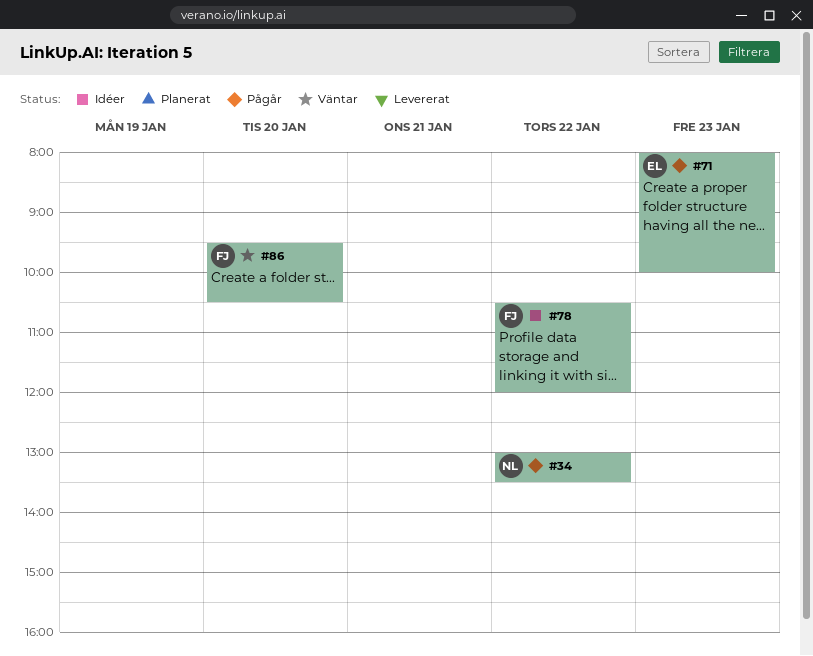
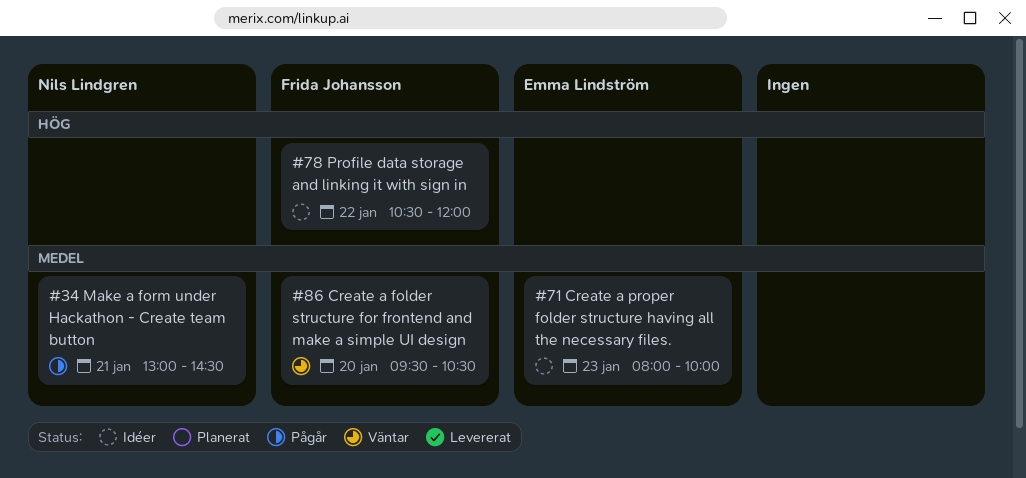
#34, day: Jan 22 -> Jan 21
#34, ends: 13:30 -> 14:30
#71, status: Pågår -> Idéer

